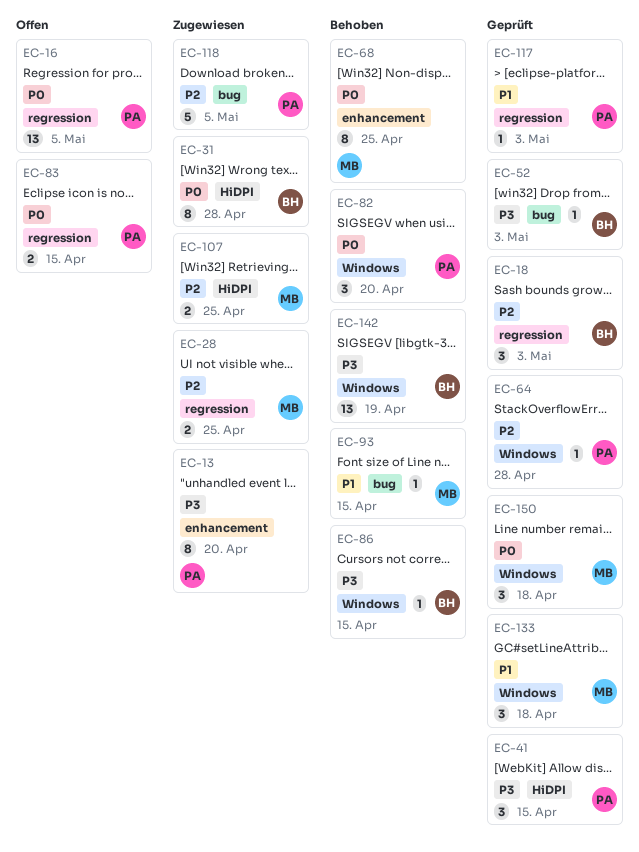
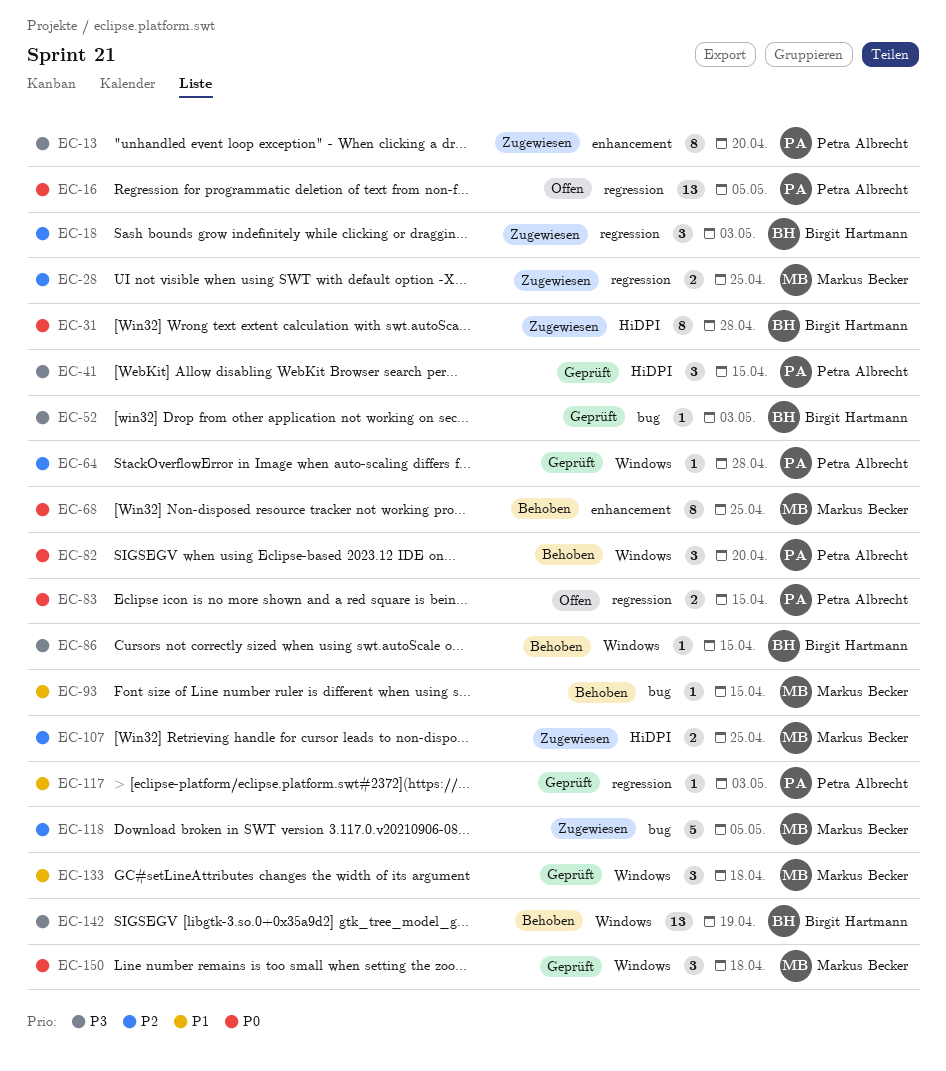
EC-18, status: Geprüft -> Zugewiesen
EC-118, owner: Petra Albrecht -> Markus Becker

